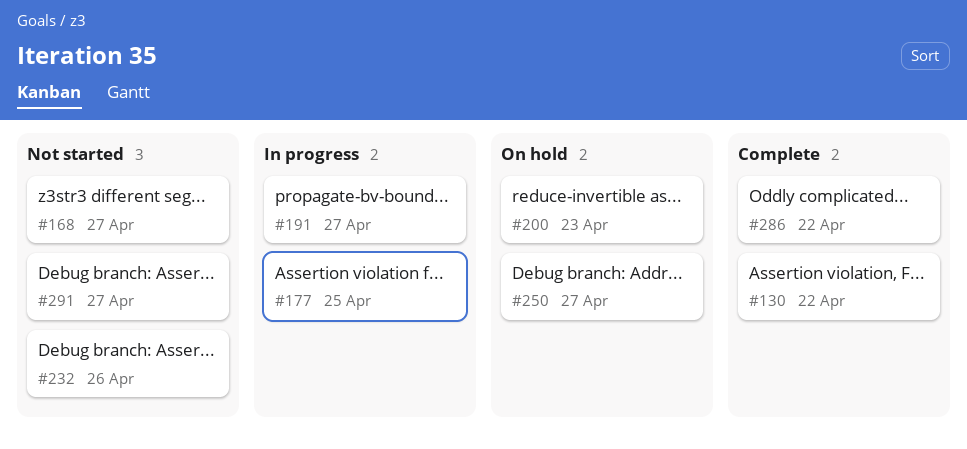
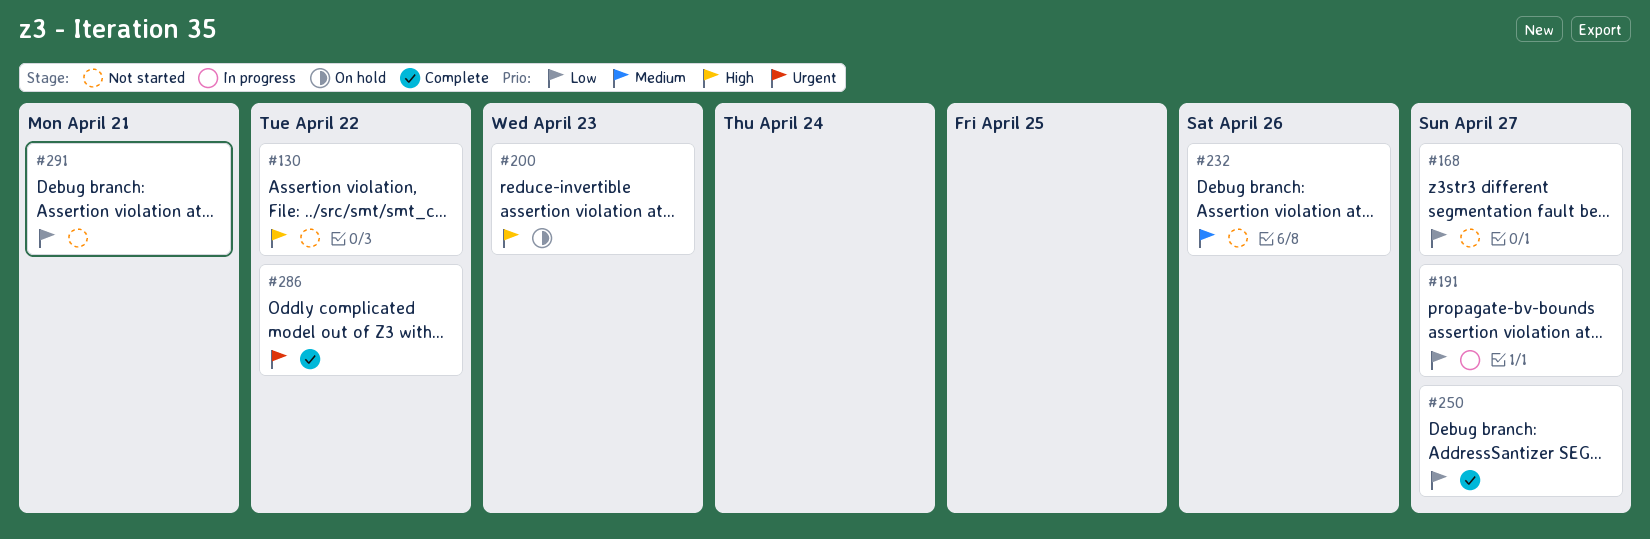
#130, status: Complete -> Not started
#177: present -> none
#250, status: On hold -> Complete
#291, due: Apr 27 -> Apr 21

